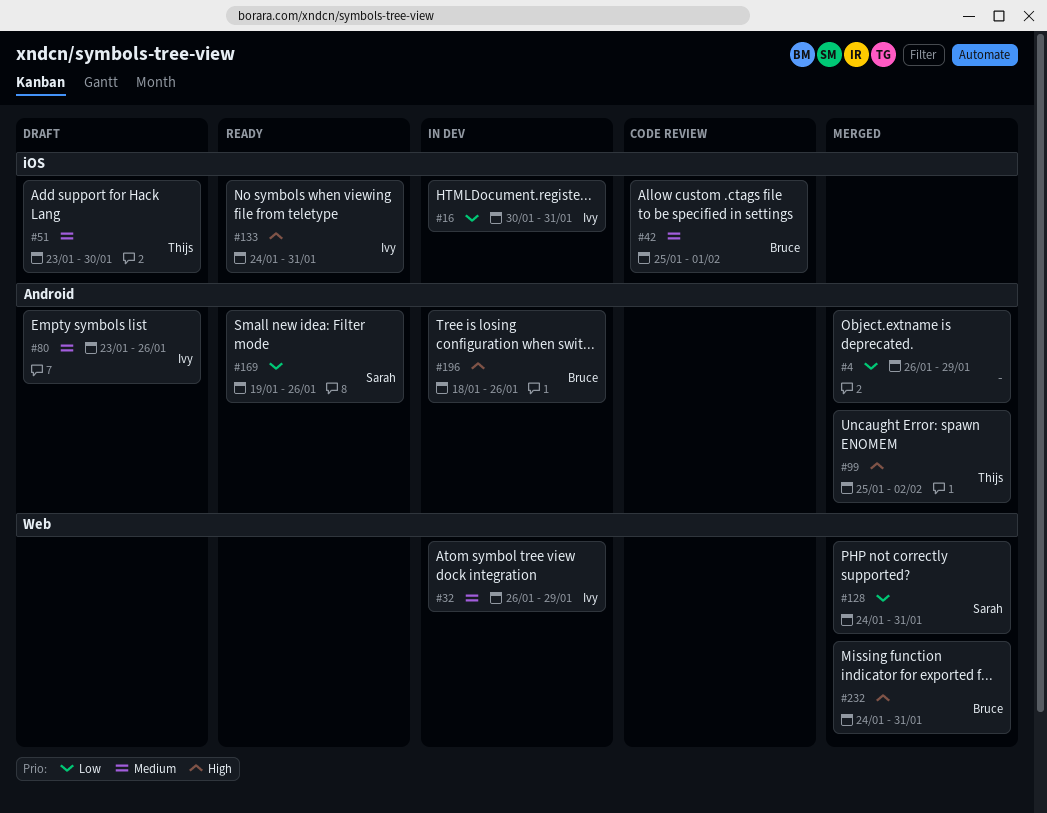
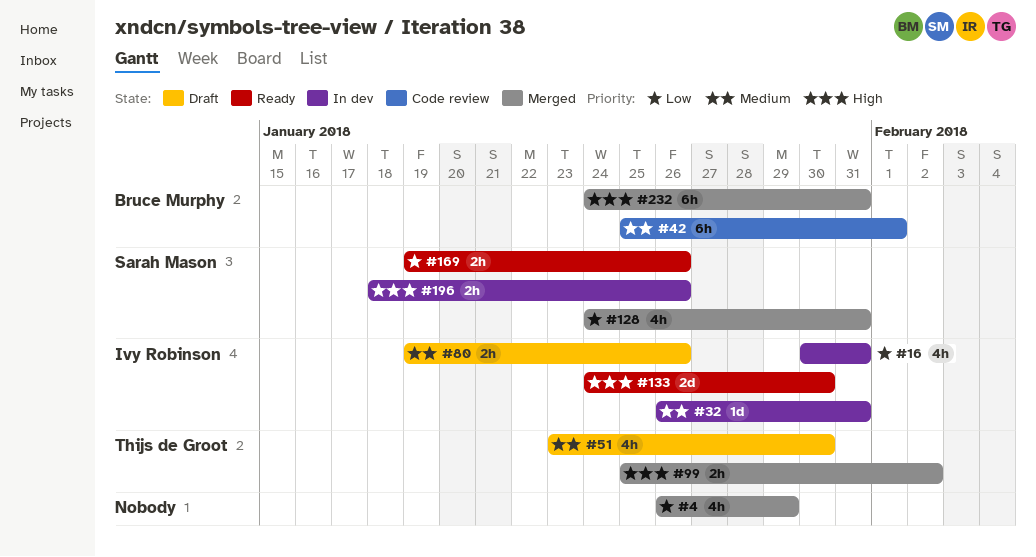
#32, due: Jan 29 -> Jan 31
#80, start: Jan 23 -> Jan 19
#133, due: Jan 31 -> Jan 30
#196, owner: Bruce Murphy -> Sarah Mason

